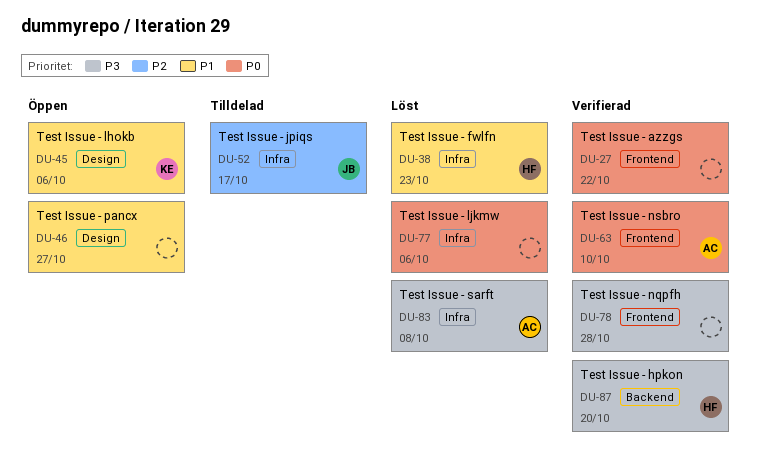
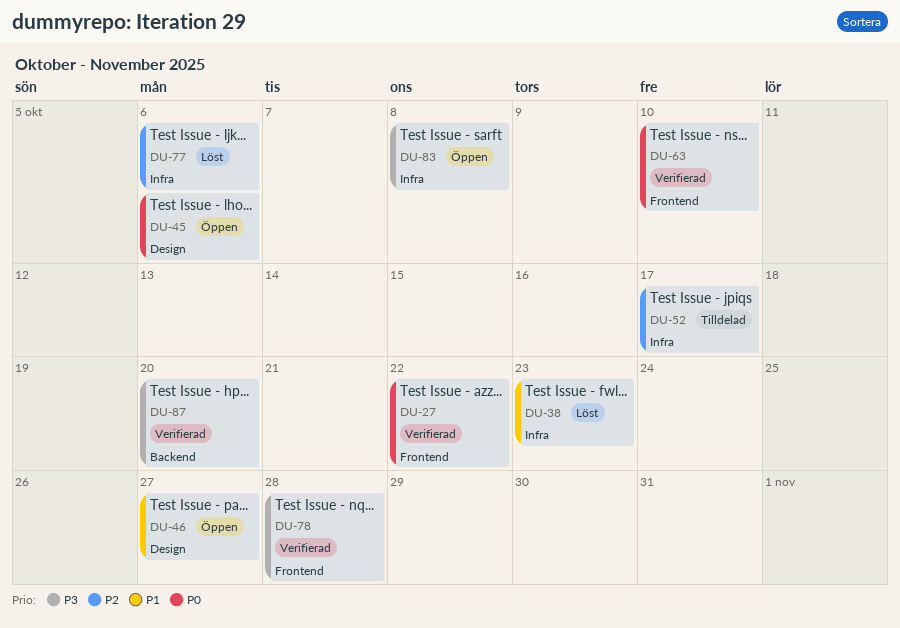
DU-45, priority: P1 -> P0
DU-77, priority: P0 -> P2
DU-83, status: Löst -> Öppen

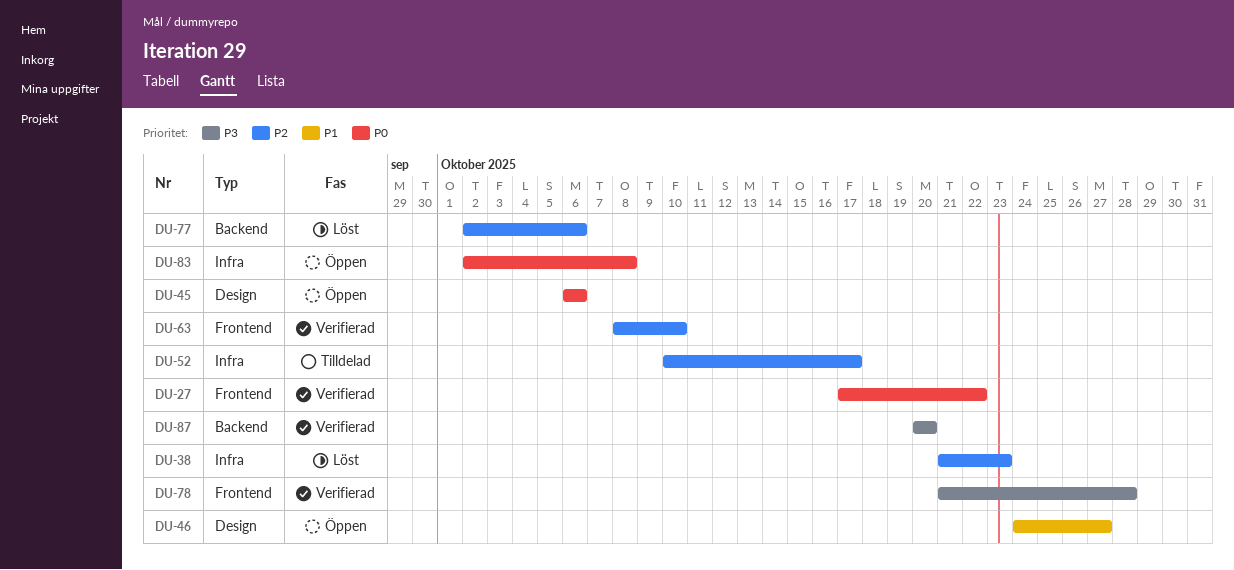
DU-38, priority: P1 -> P2
DU-63, priority: P0 -> P2
DU-77, label: Infra -> Backend
DU-83, priority: P3 -> P0

